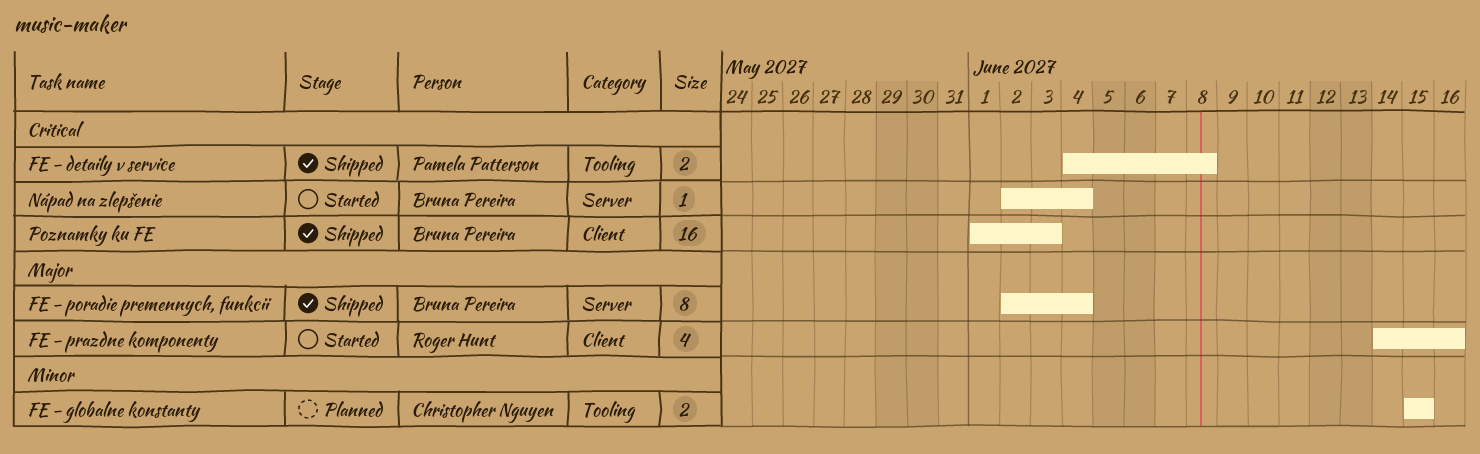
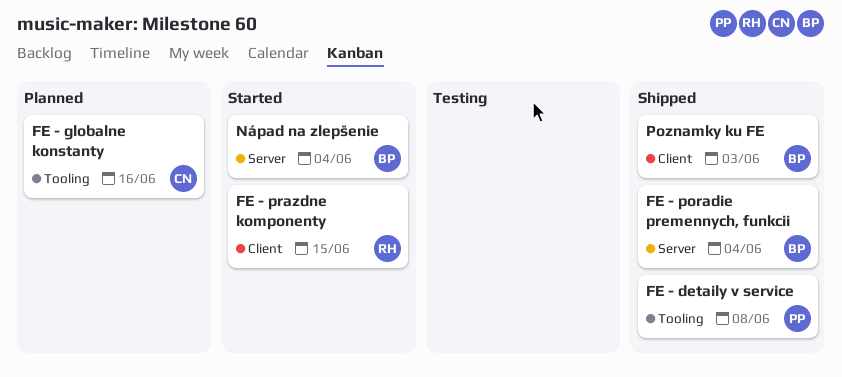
FE - globalne konstanty, due: Jun 15 -> Jun 16
FE - prazdne komponenty, due: Jun 16 -> Jun 15

